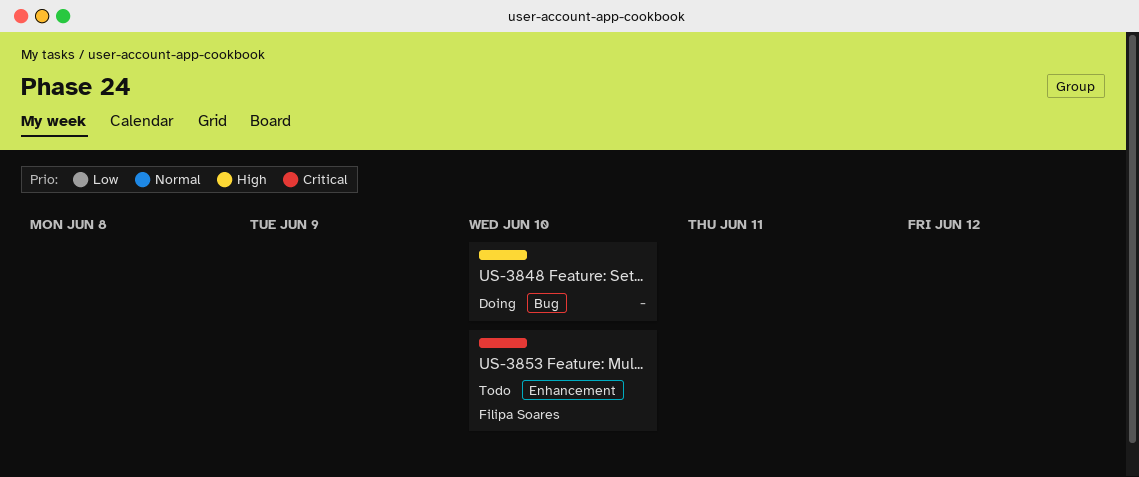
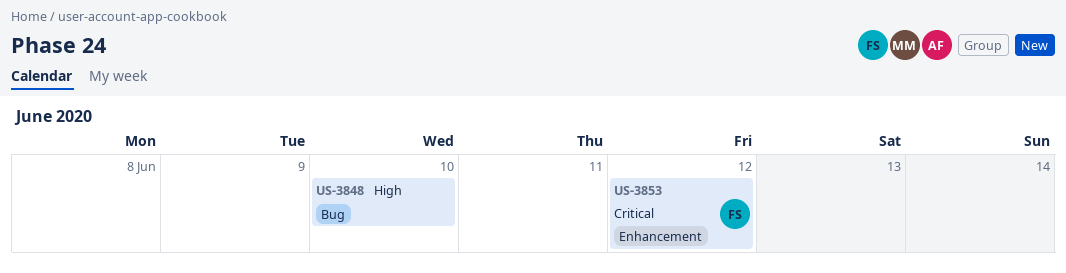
US-3853, due: Jun 10 -> Jun 12

